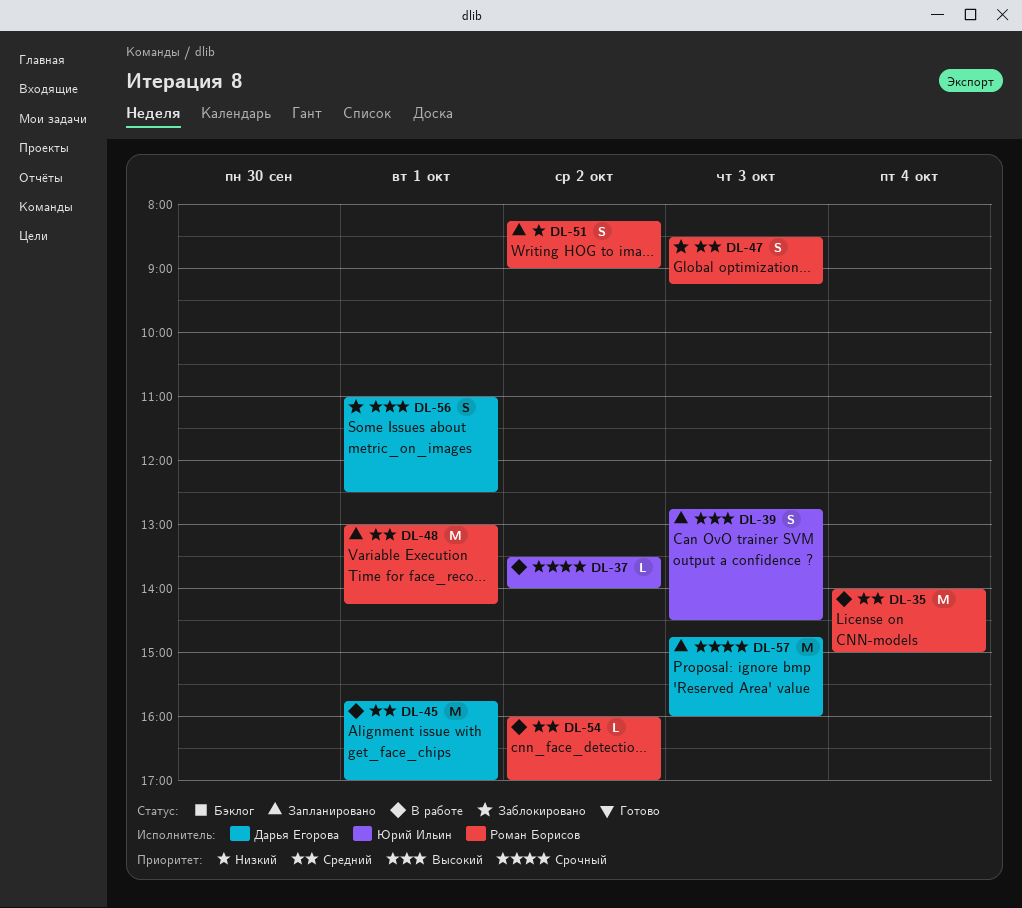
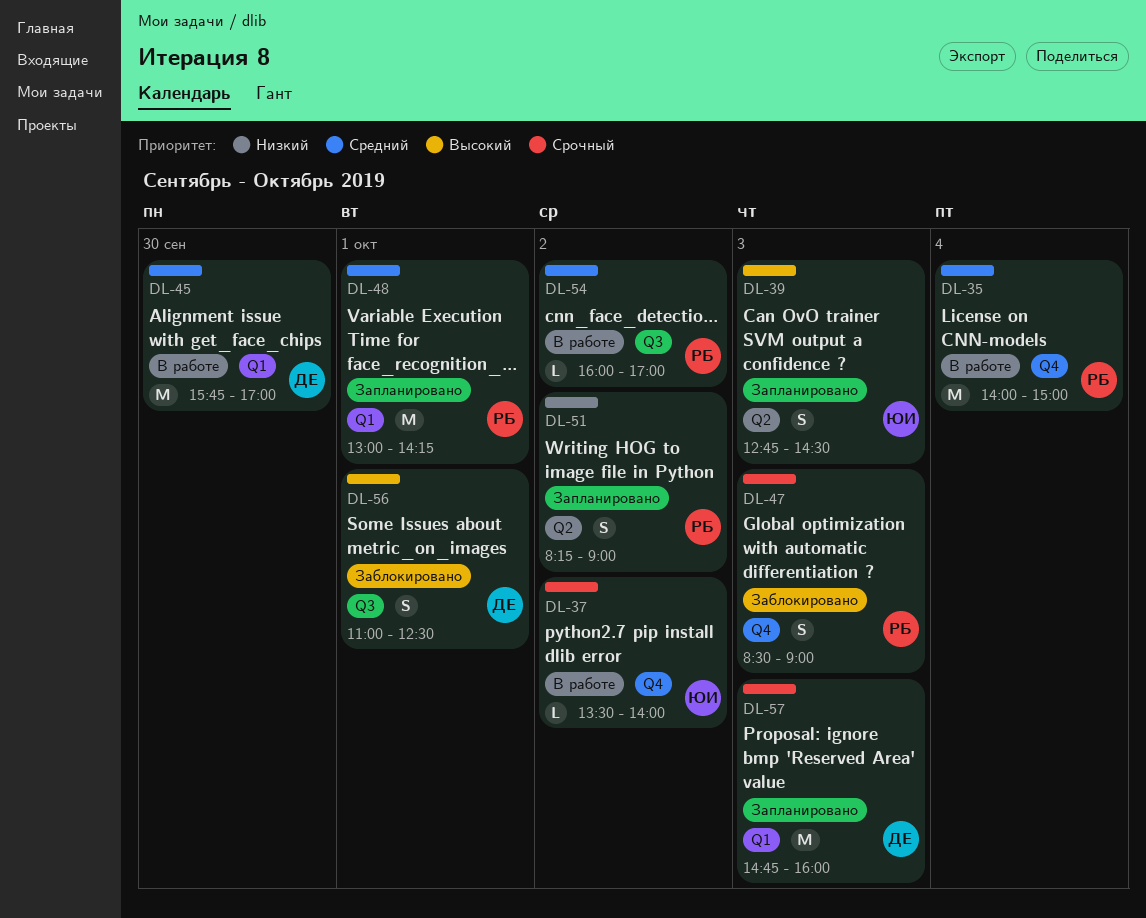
DL-45, day: Oct 1 -> Sep 30
DL-47, priority: Средний -> Срочный
DL-47, ends: 09:15 -> 09:00

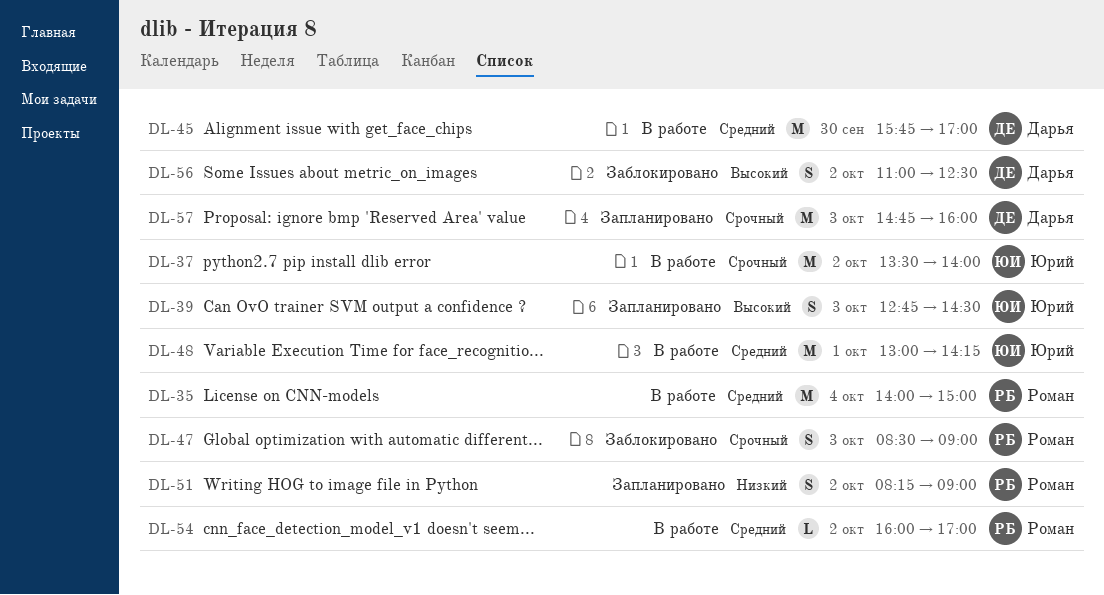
DL-37, estimate: L -> M
DL-48, status: Запланировано -> В работе
DL-48, owner: Роман -> Юрий
DL-56, day: Oct 1 -> Oct 2

